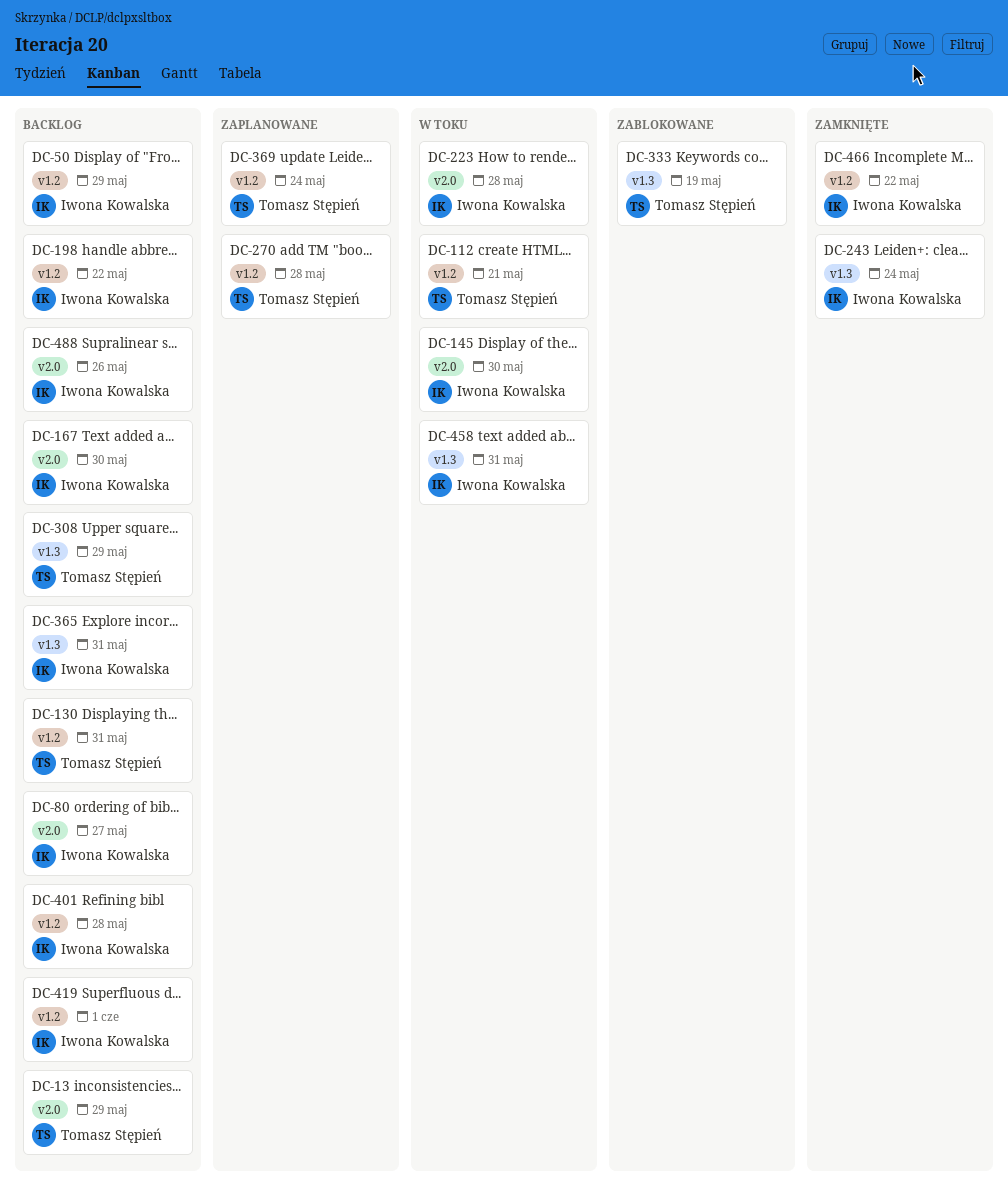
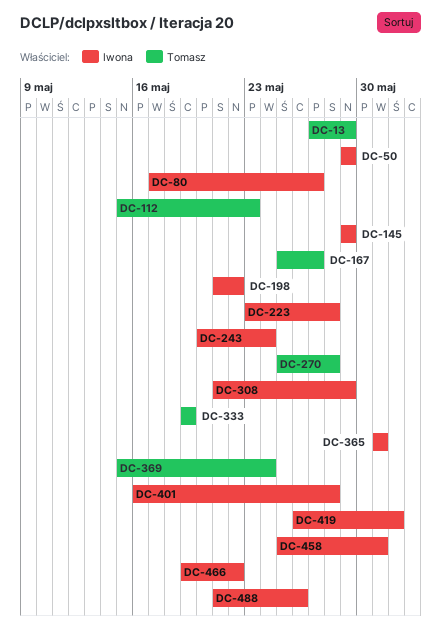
DC-112, due: May 21 -> May 23
DC-130: present -> none
DC-145, due: May 30 -> May 29
DC-167, owner: Iwona Kowalska -> Tomasz Stępień
DC-167, due: May 30 -> May 27
DC-308, owner: Tomasz Stępień -> Iwona Kowalska

